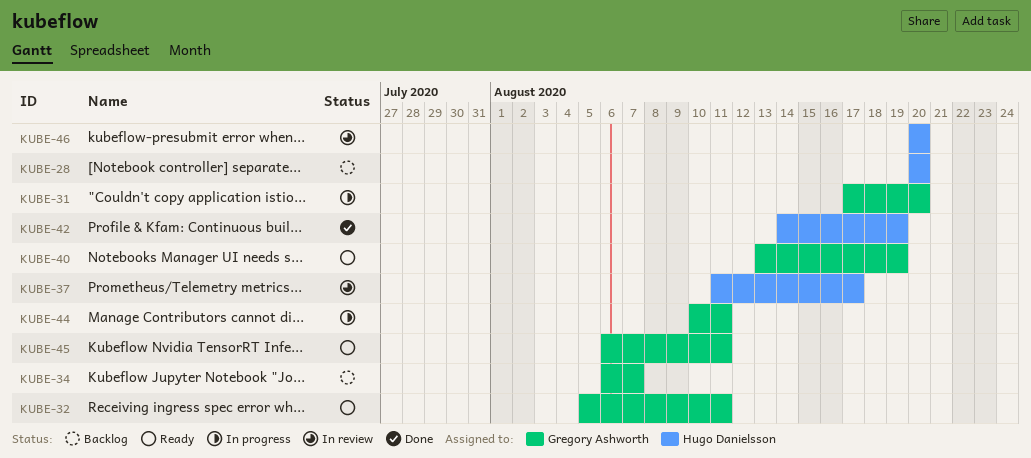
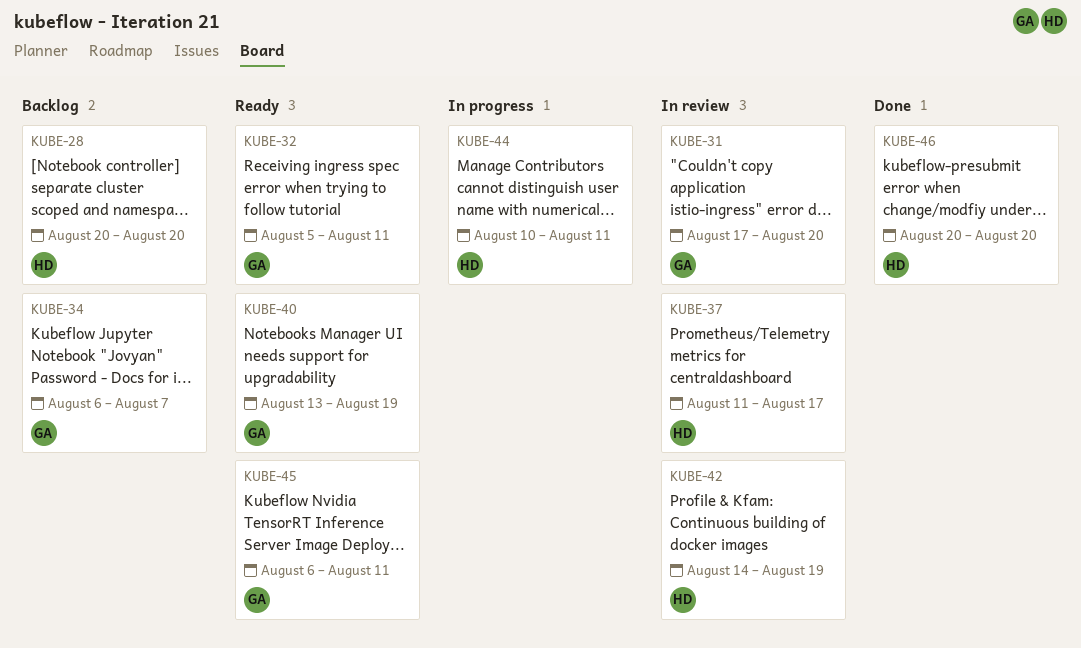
KUBE-31, status: In progress -> In review
KUBE-42, status: Done -> In review
KUBE-44, owner: Gregory Ashworth -> Hugo Danielsson
KUBE-46, status: In review -> Done

